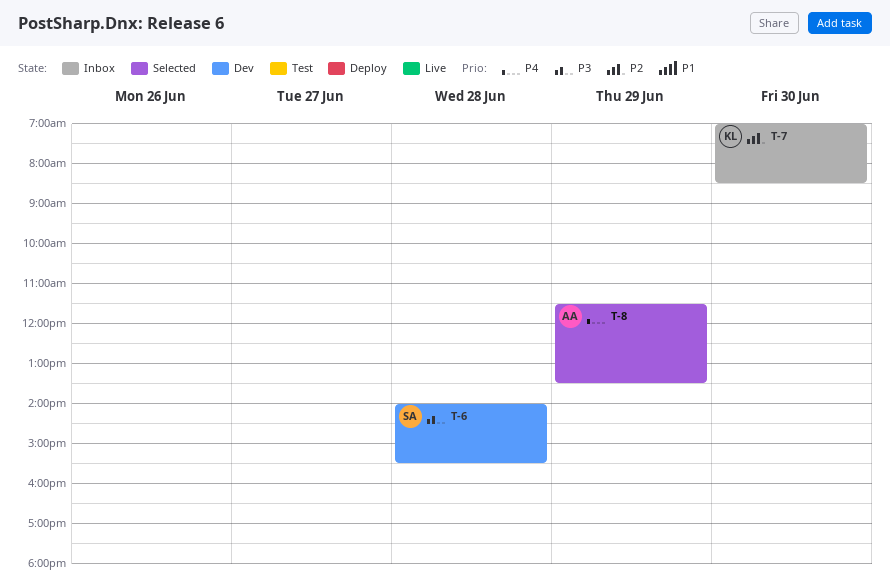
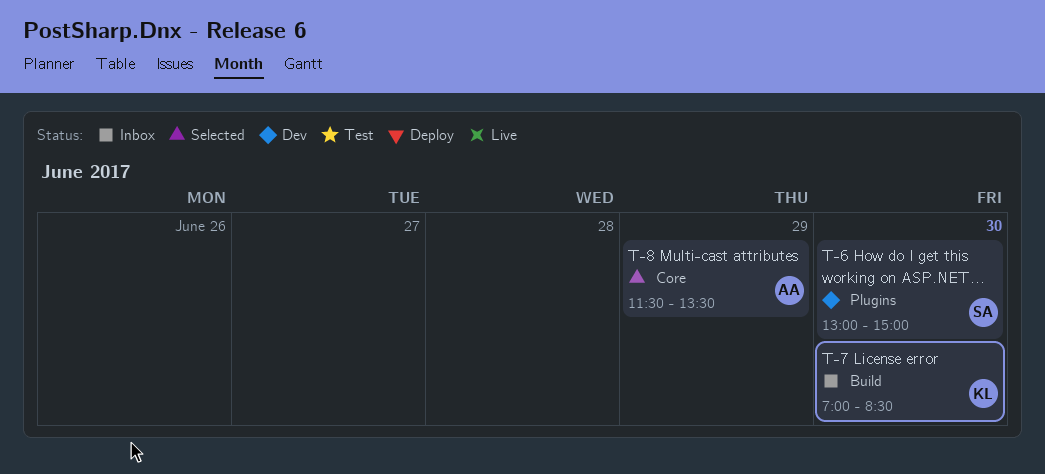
T-6, day: Jun 28 -> Jun 30
T-6, begins: 14:00 -> 13:00
T-6, ends: 15:30 -> 15:00

